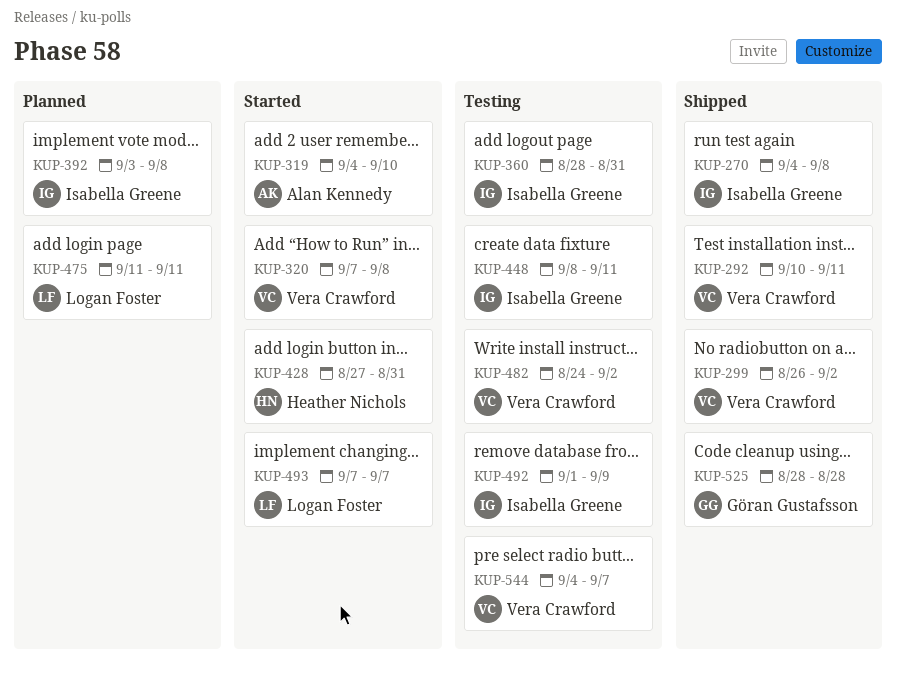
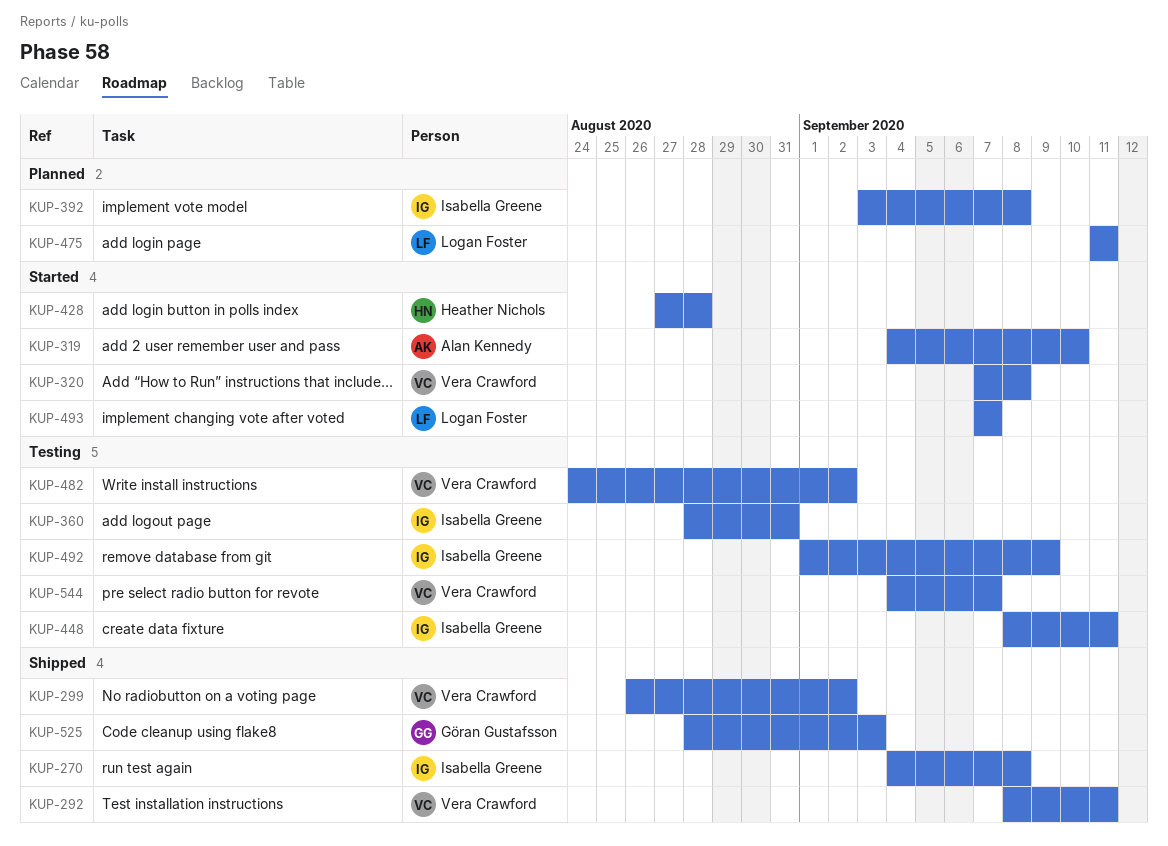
KUP-292, start: Sep 10 -> Sep 8
KUP-428, due: Aug 31 -> Aug 28
KUP-525, due: Aug 28 -> Sep 3

